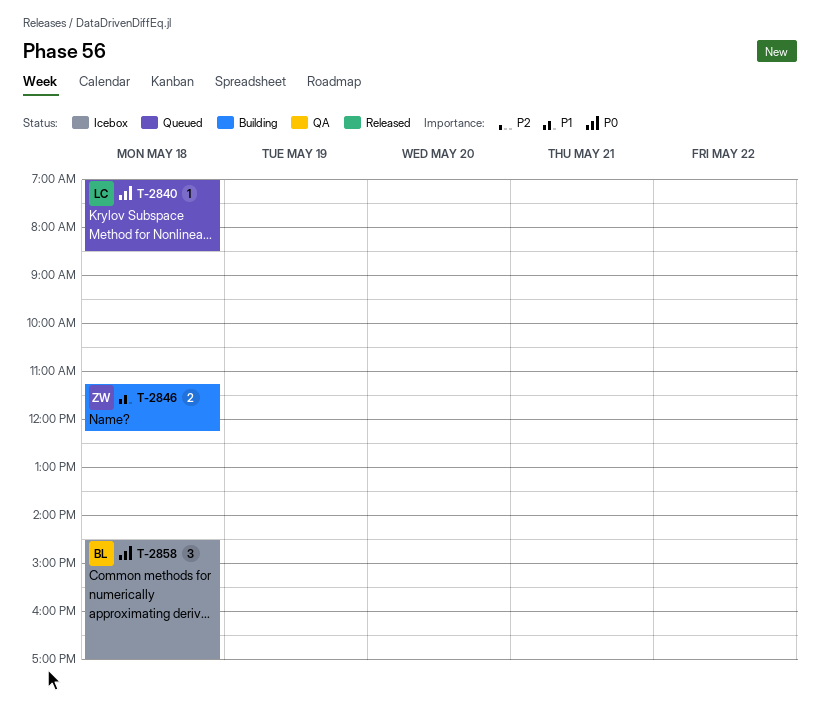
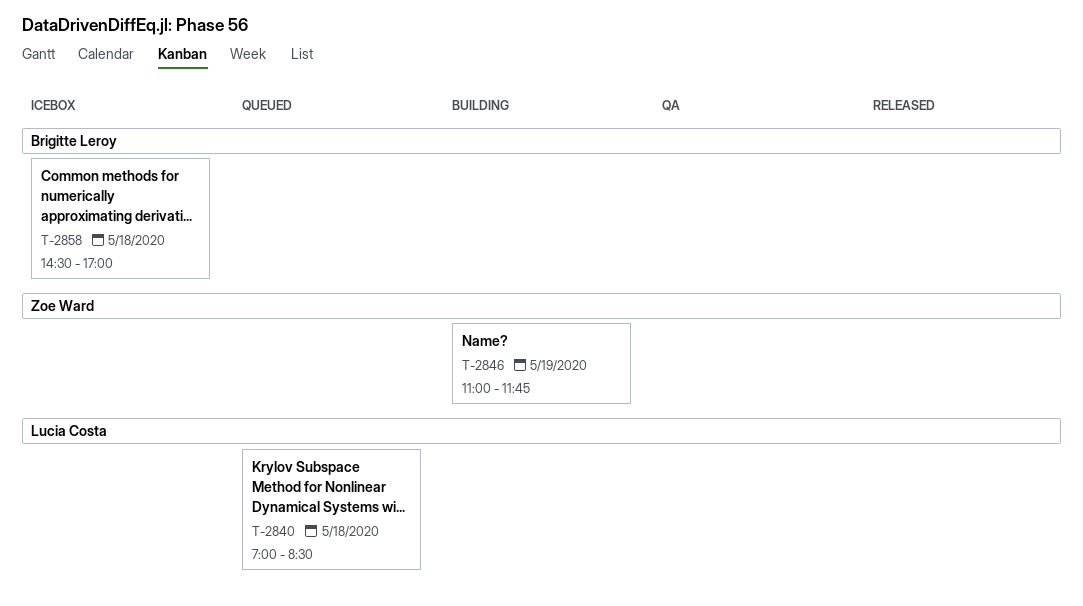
T-2846, day: May 18 -> May 19
T-2846, begins: 11:15 -> 11:00
T-2846, ends: 12:15 -> 11:45

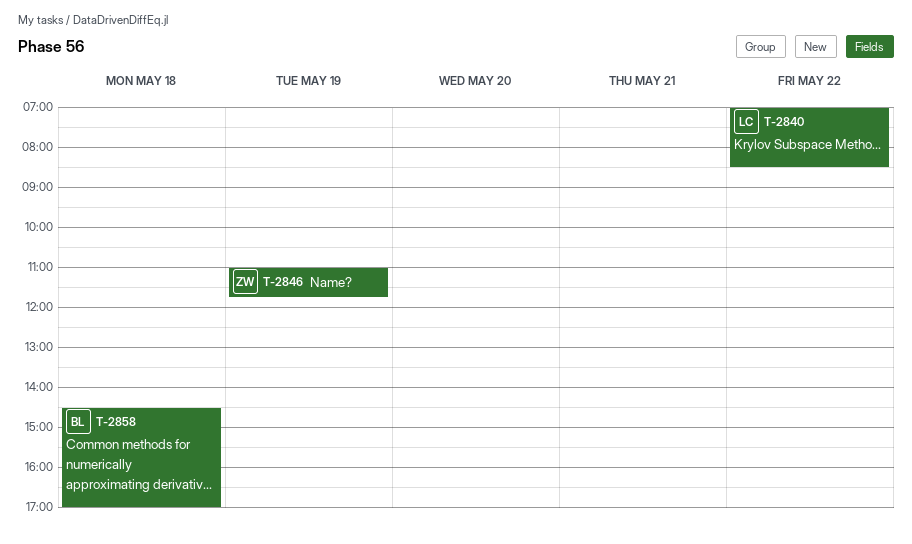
T-2840, day: May 18 -> May 22

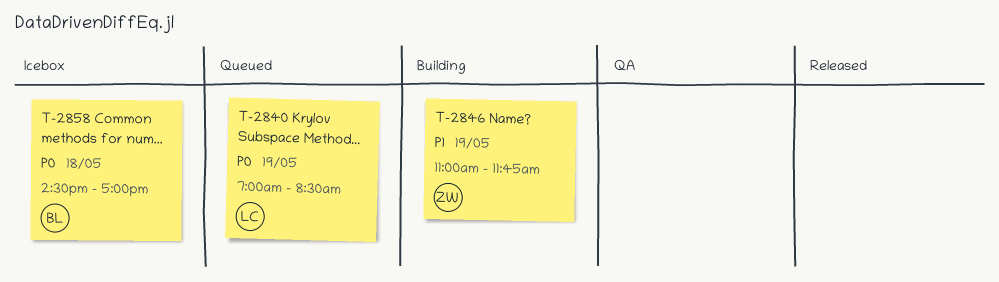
T-2840, day: May 22 -> May 19

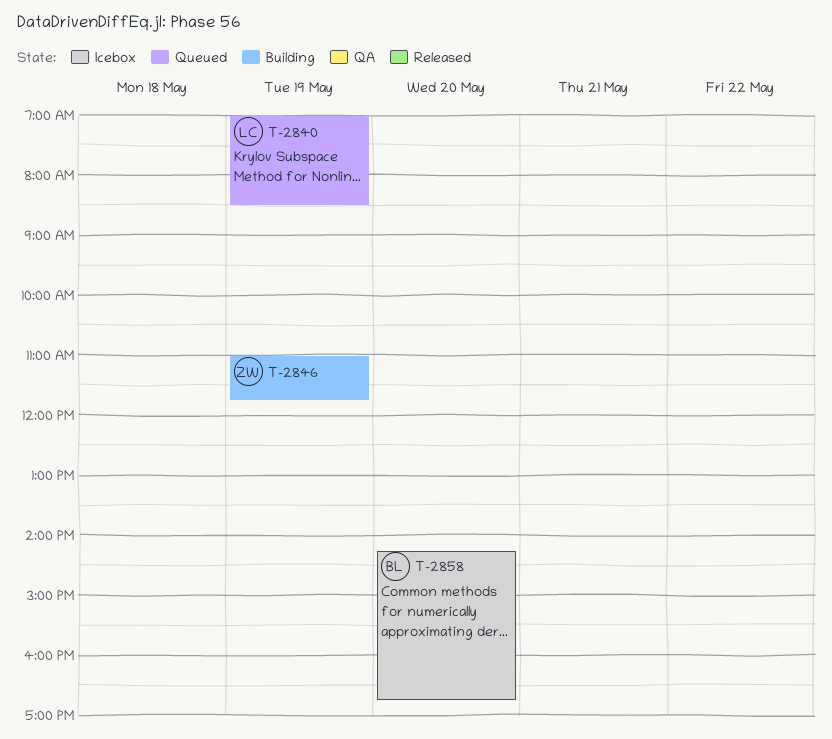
T-2858, day: May 18 -> May 20
T-2858, begins: 14:30 -> 14:15
T-2858, ends: 17:00 -> 16:45

